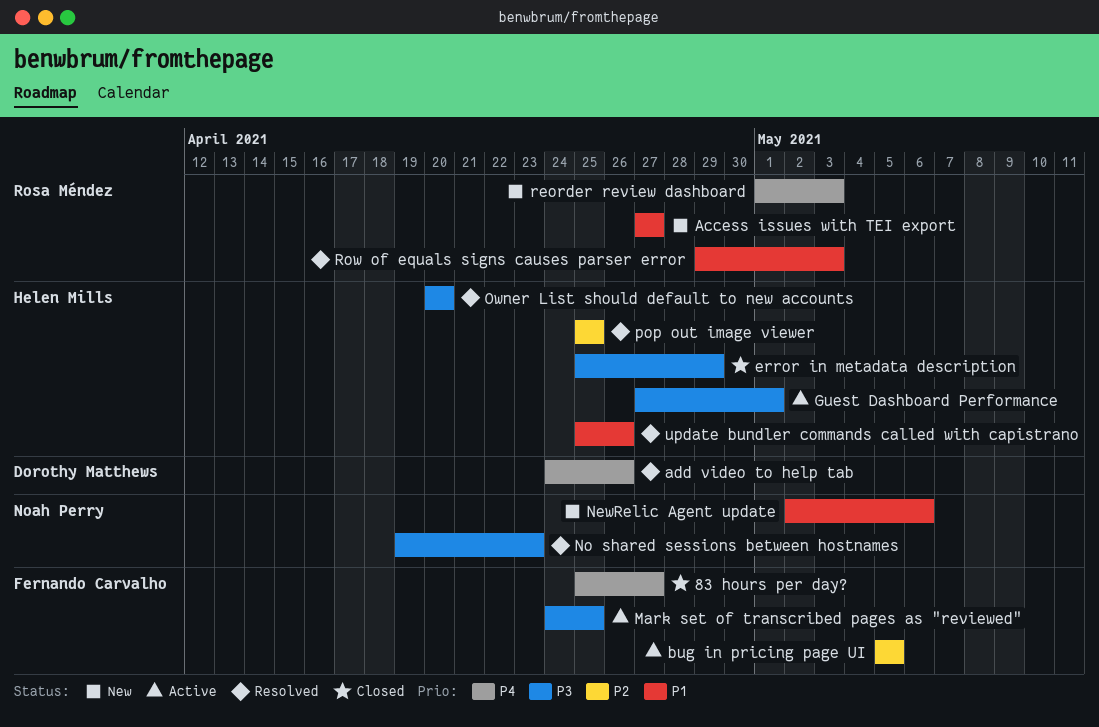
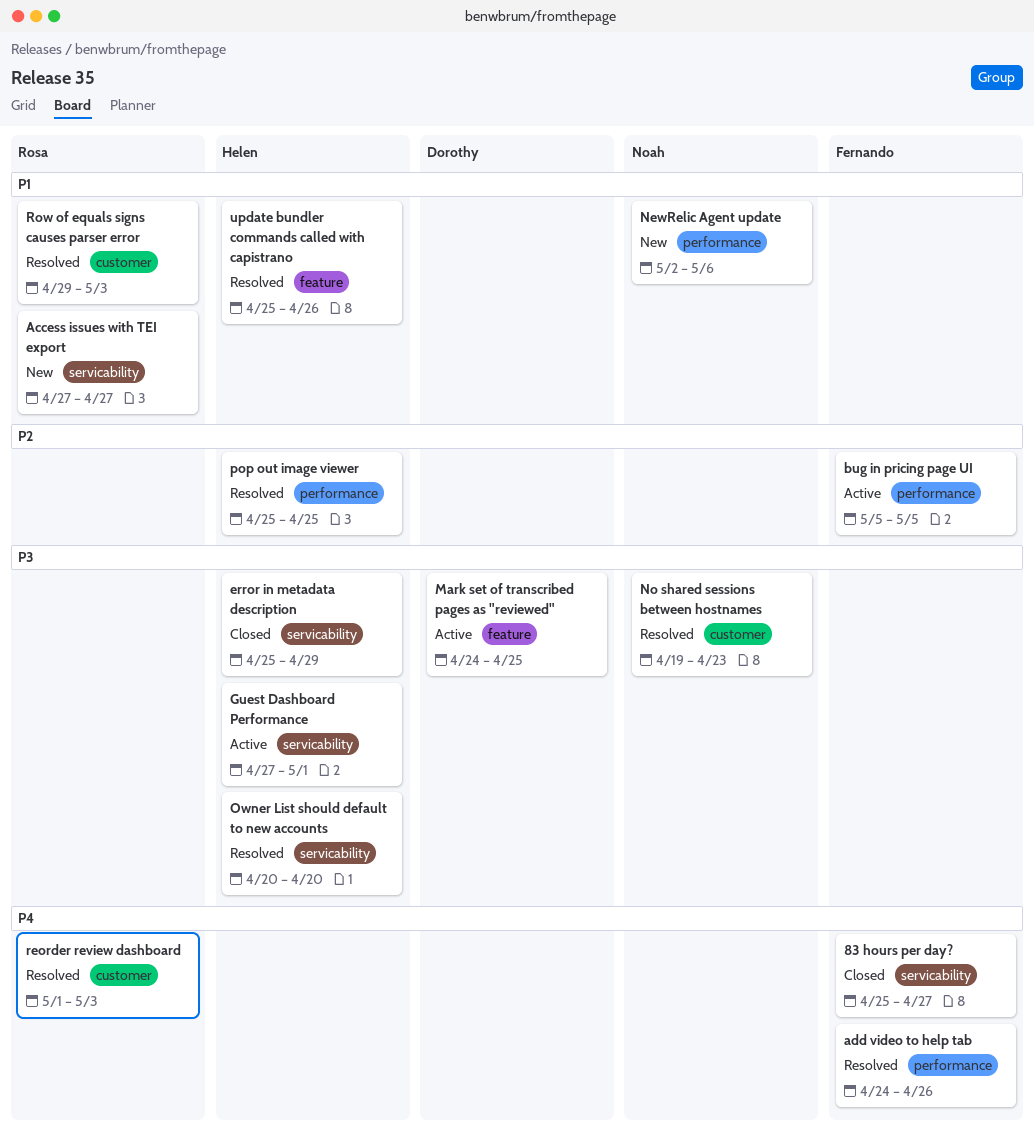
add video to help tab, owner: Dorothy Matthews -> Fernando Carvalho
Mark set of transcribed pages as "reviewed", owner: Fernando Carvalho -> Dorothy Matthews
reorder review dashboard, status: New -> Resolved

